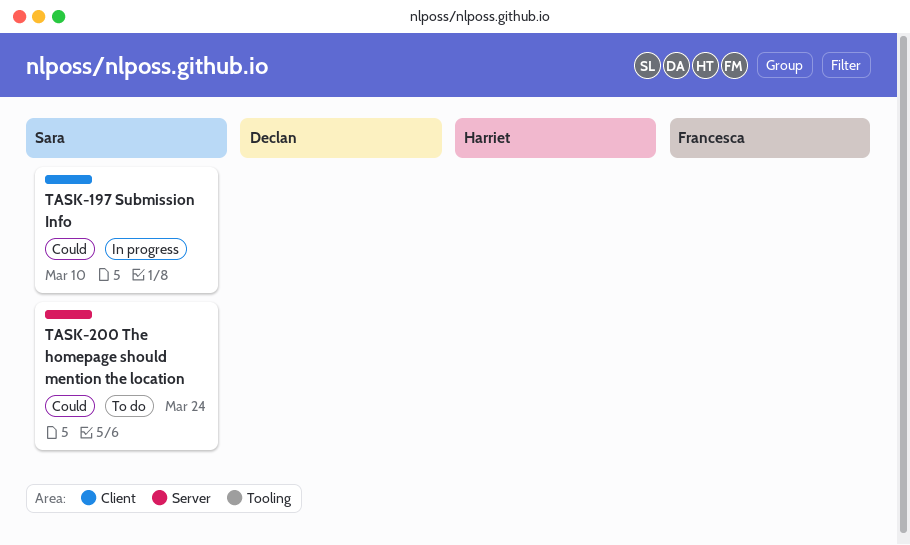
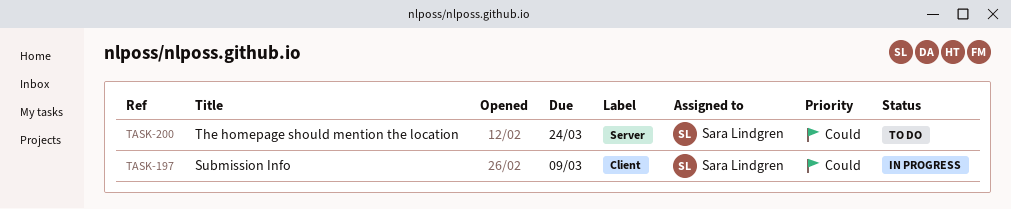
TASK-197, due: Mar 10 -> Mar 9

